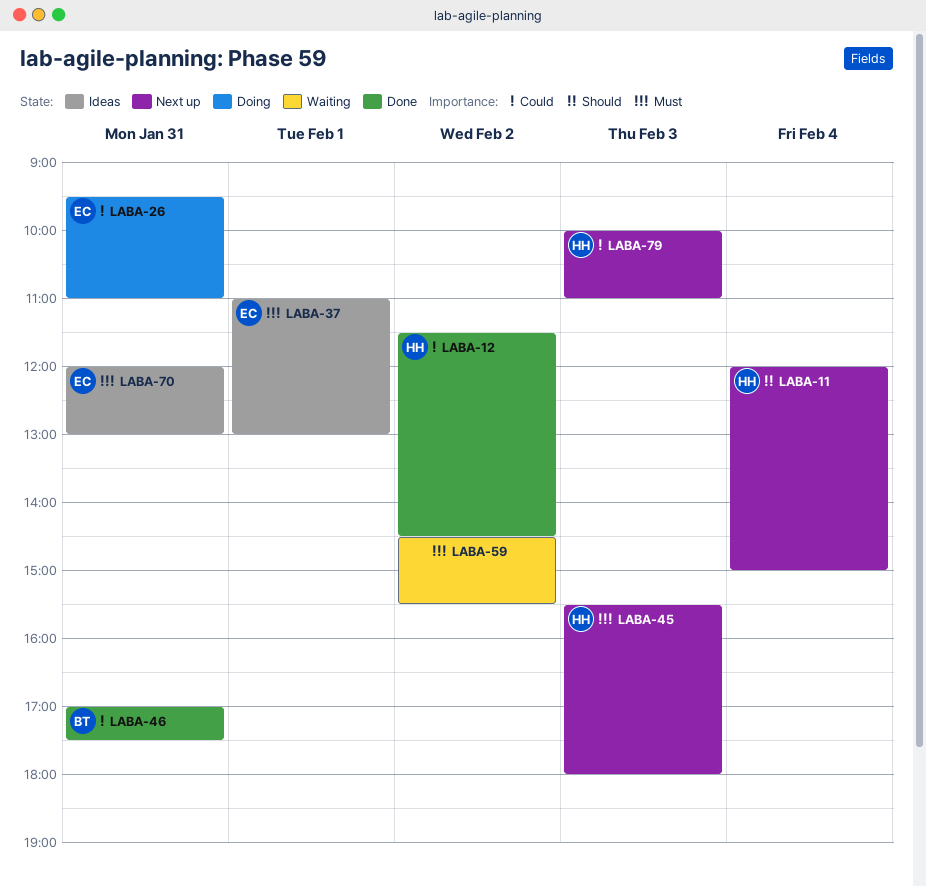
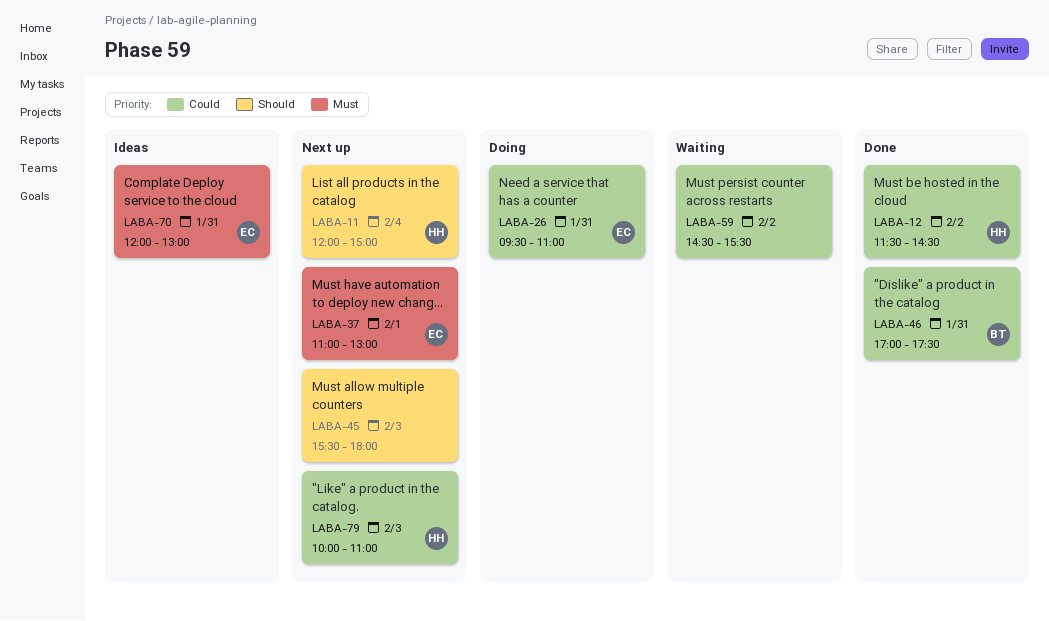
LABA-37, status: Ideas -> Next up
LABA-45, owner: HH -> none
LABA-45, priority: Must -> Should
LABA-59, priority: Must -> Could

